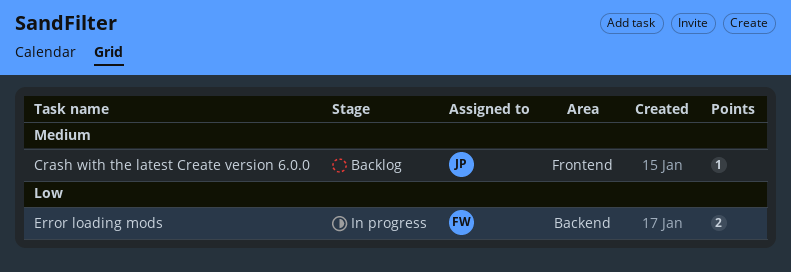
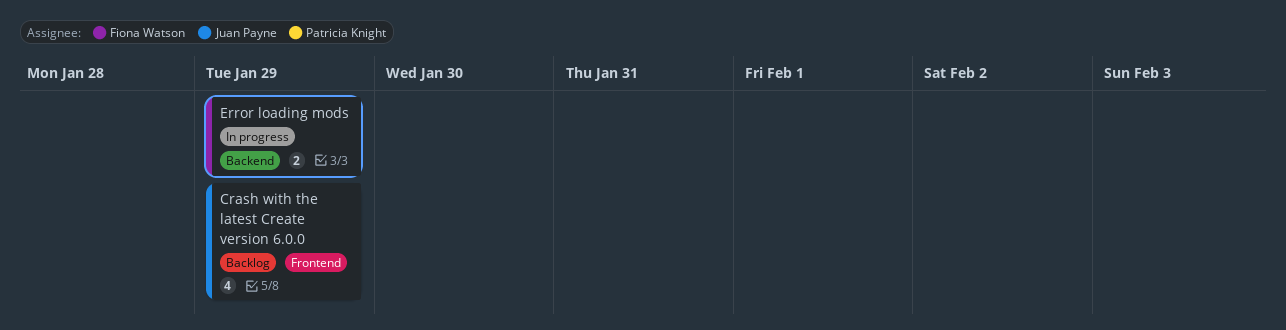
Crash with the latest Create version 6.0.0, estimate: 1 -> 4

